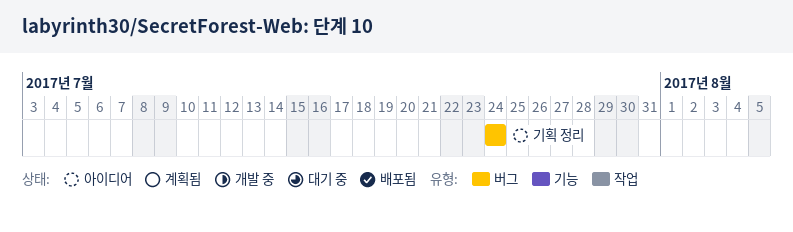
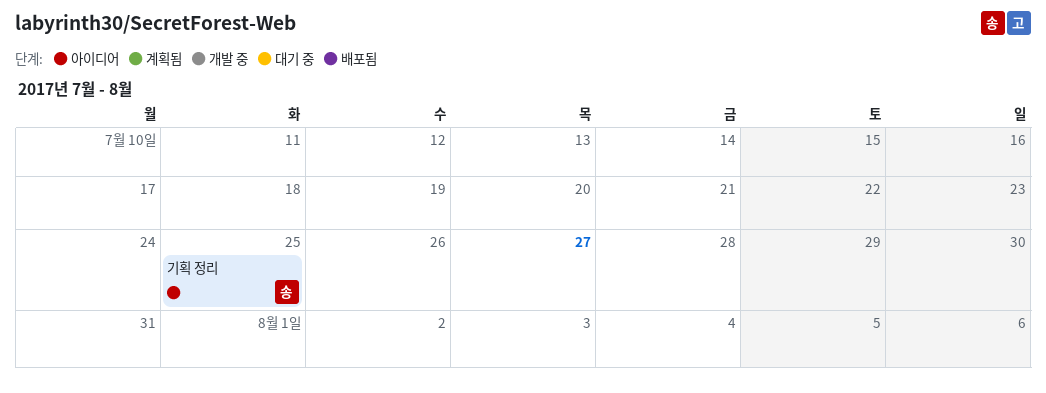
기획 정리, due: Jul 24 -> Jul 25

